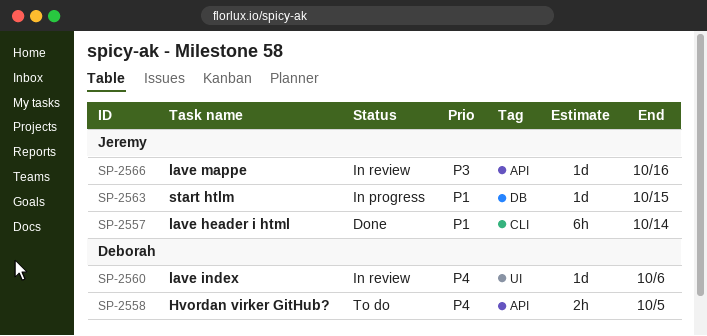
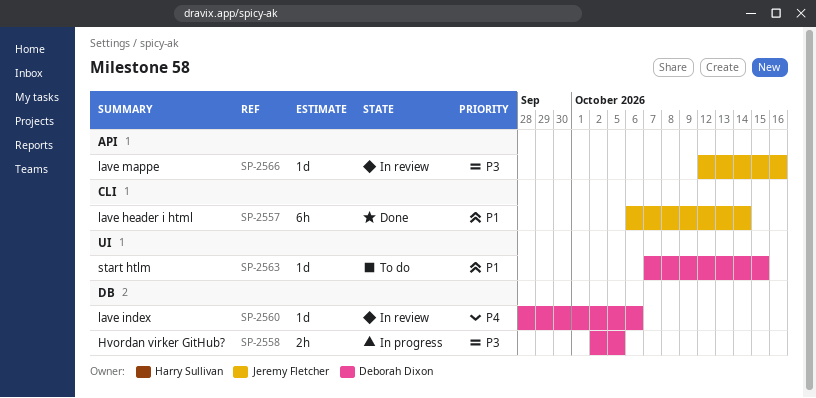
SP-2558, status: To do -> In progress
SP-2558, priority: P4 -> P3
SP-2558, label: API -> DB
SP-2560, label: UI -> DB
SP-2563, status: In progress -> To do
SP-2563, owner: Jeremy Fletcher -> Deborah Dixon
SP-2563, label: DB -> UI

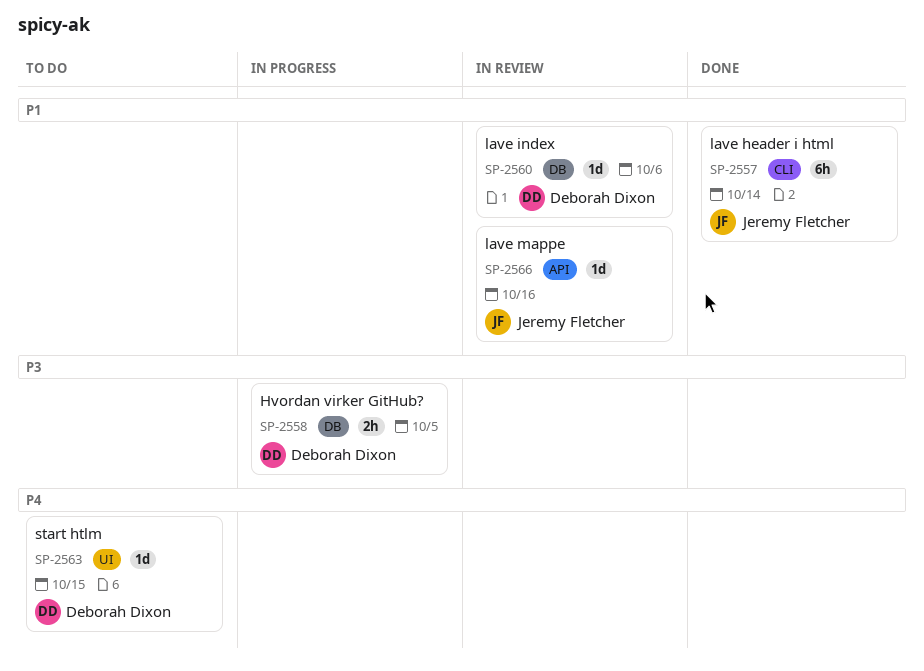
SP-2560, priority: P4 -> P1
SP-2563, priority: P1 -> P4
SP-2566, priority: P3 -> P1

